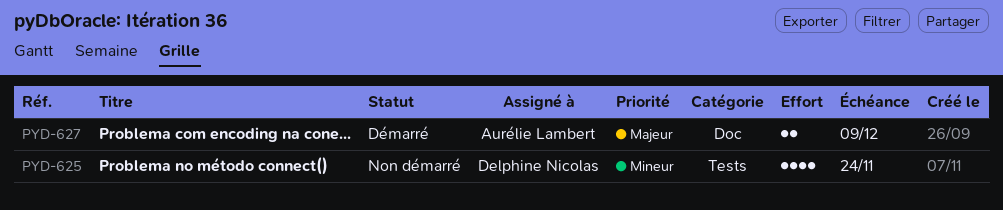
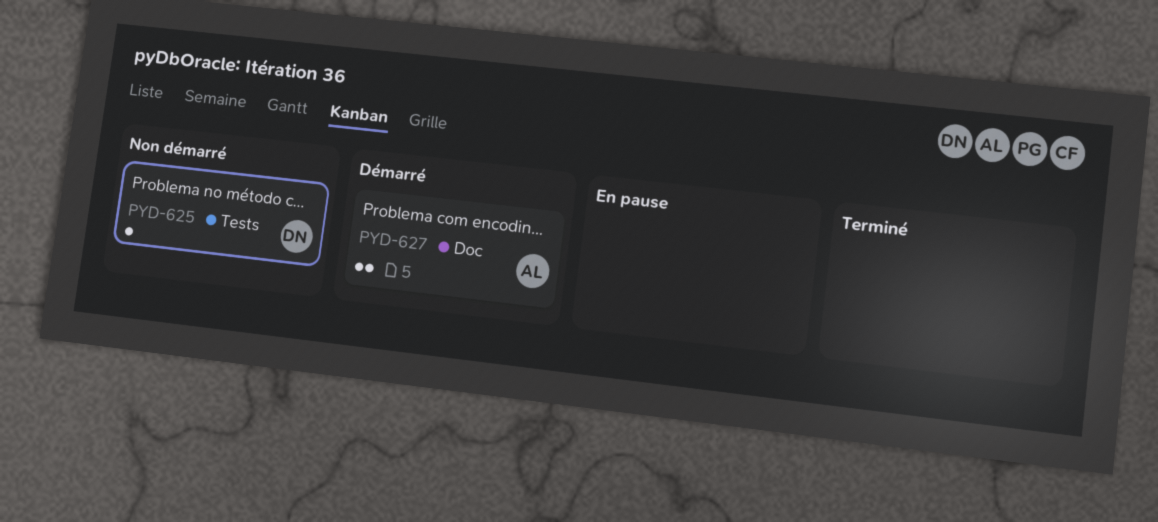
PYD-625, estimate: 4 -> 1

